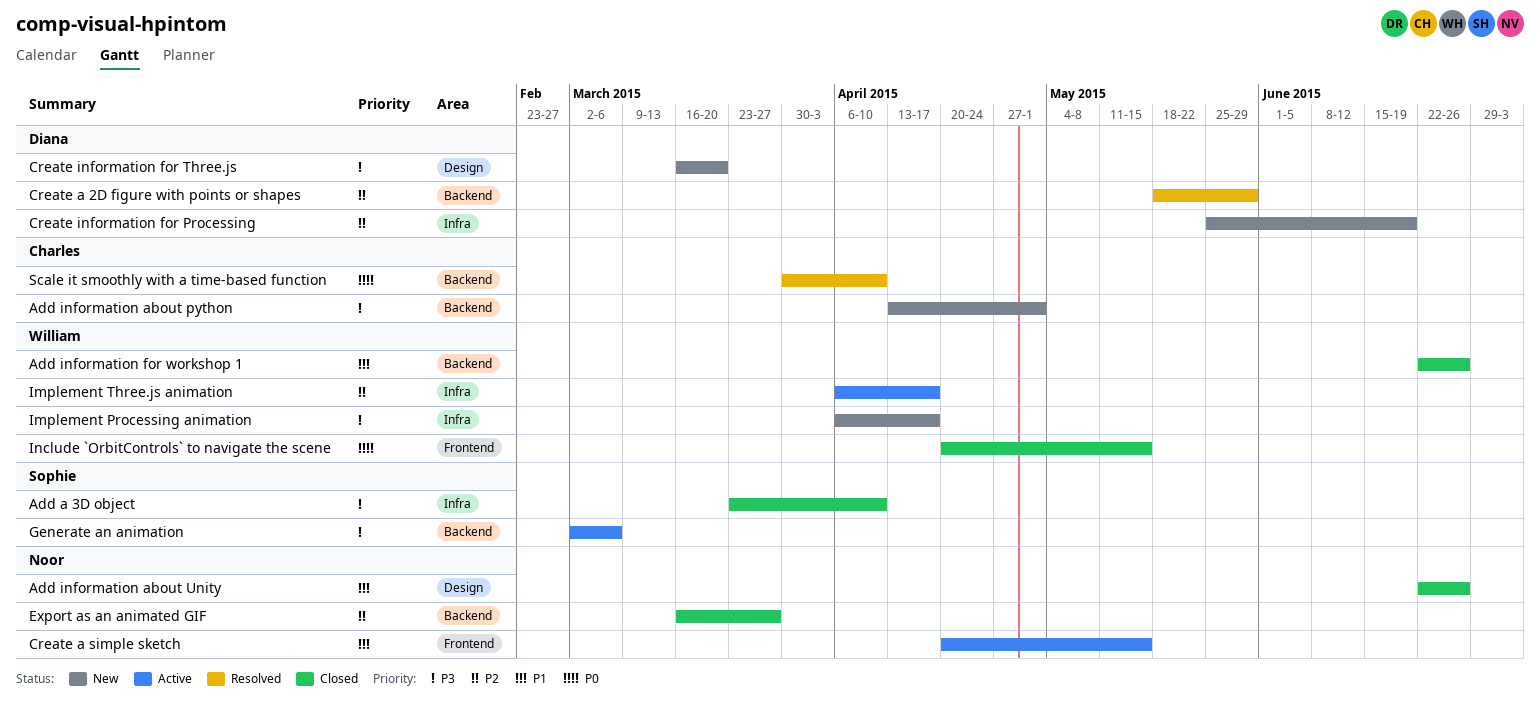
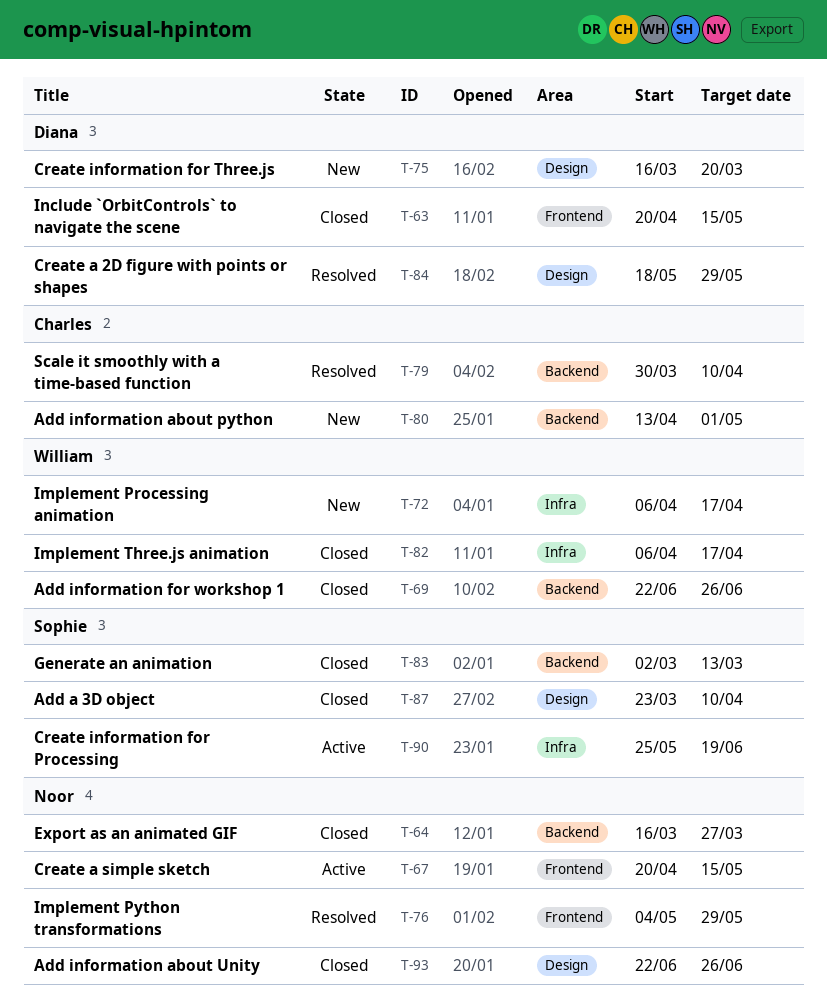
Add a 3D object, label: Infra -> Design
Create a 2D figure with points or shapes, label: Backend -> Design
Create information for Processing, status: New -> Active
Create information for Processing, owner: Diana -> Sophie
Generate an animation, status: Active -> Closed
Generate an animation, due: Mar 6 -> Mar 13
Implement Python transformations: none -> present
Implement Three.js animation, status: Active -> Closed
Include `OrbitControls` to navigate the scene, owner: William -> Diana

